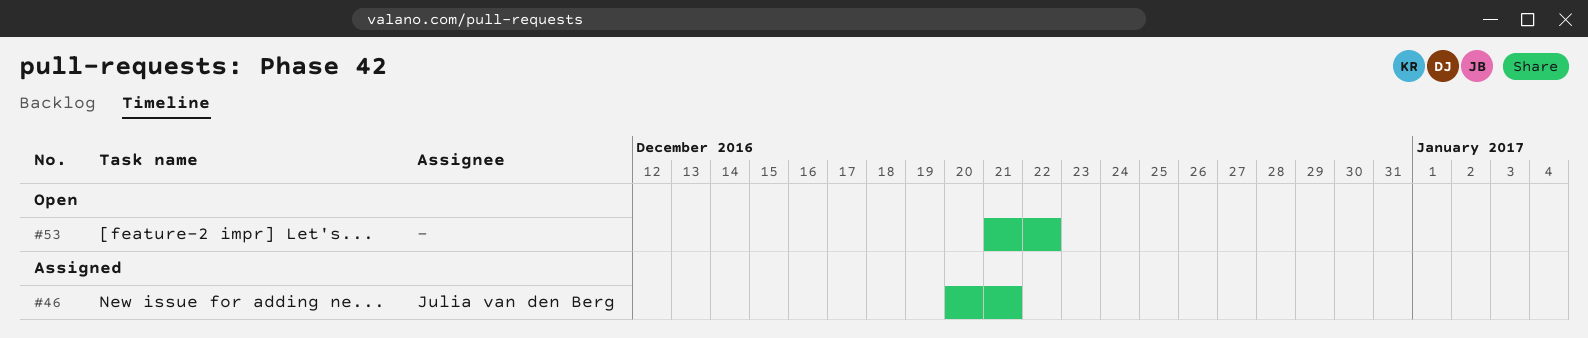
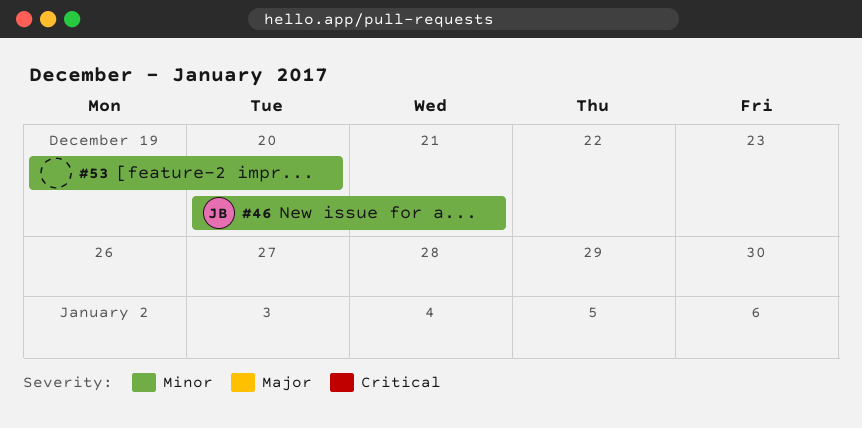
#53, start: Dec 21 -> Dec 19
#53, due: Dec 22 -> Dec 20

